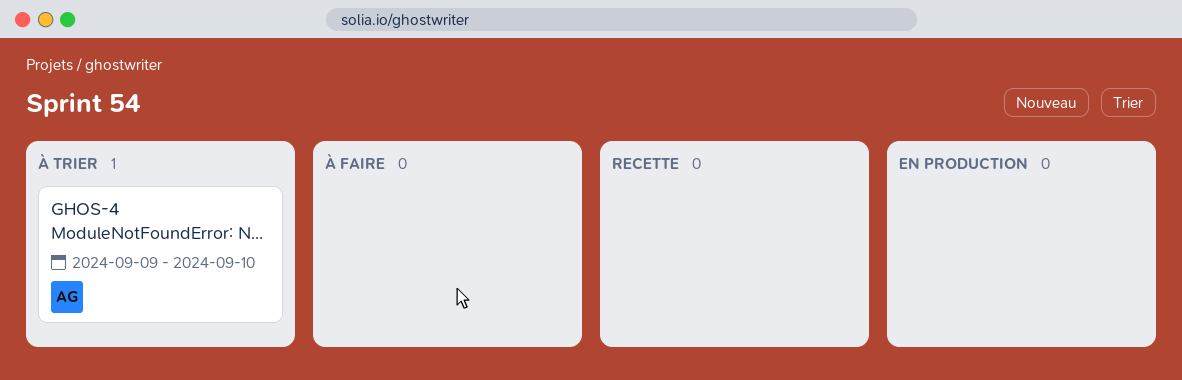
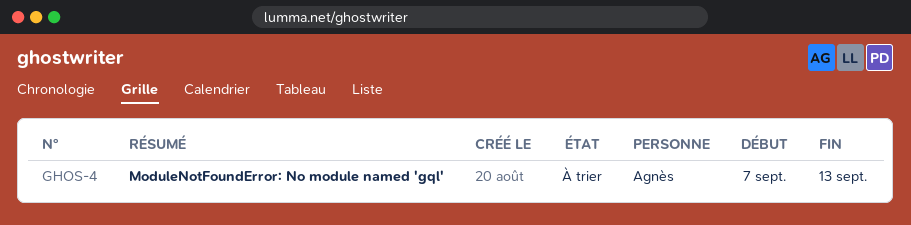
GHOS-4, start: Sep 9 -> Sep 7
GHOS-4, due: Sep 10 -> Sep 13

